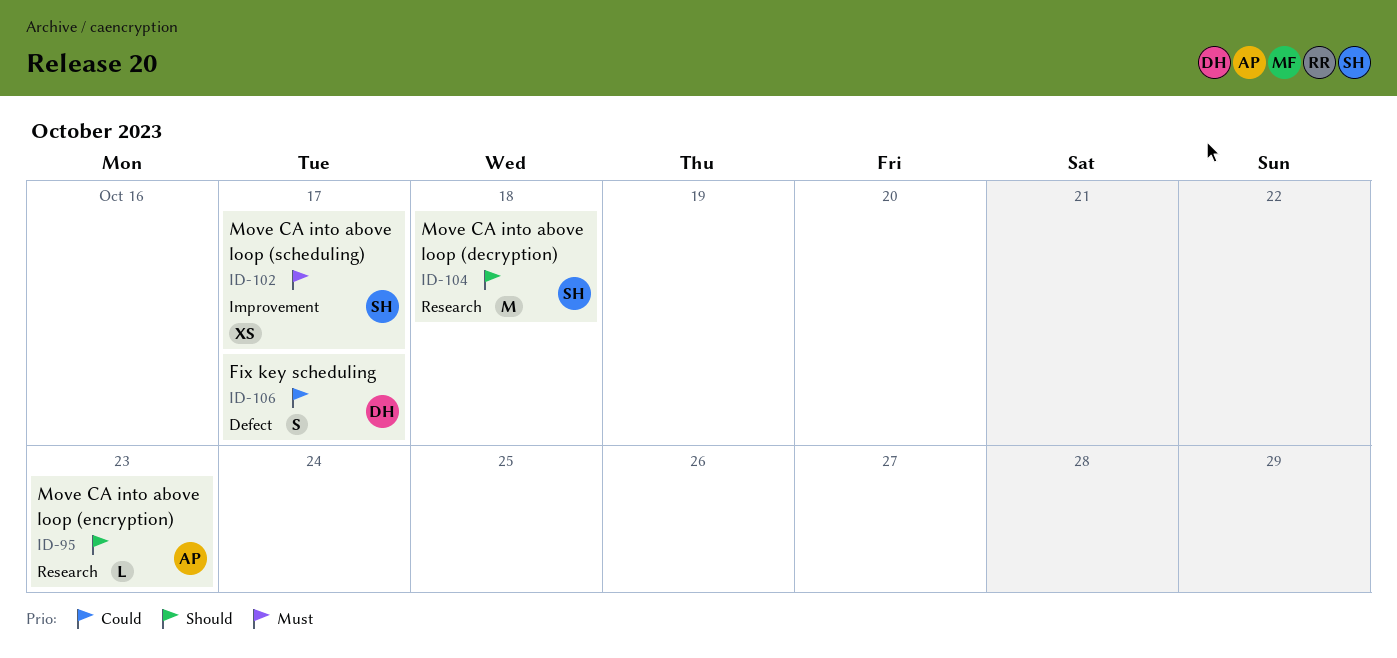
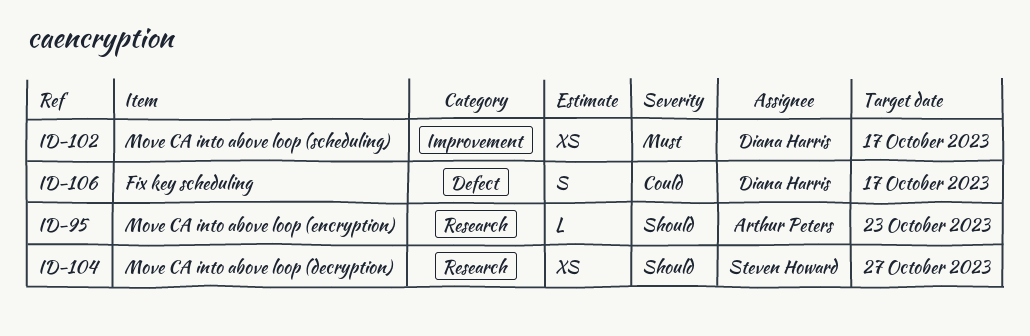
ID-102, owner: Steven Howard -> Diana Harris
ID-104, estimate: M -> XS
ID-104, due: Oct 18 -> Oct 27

